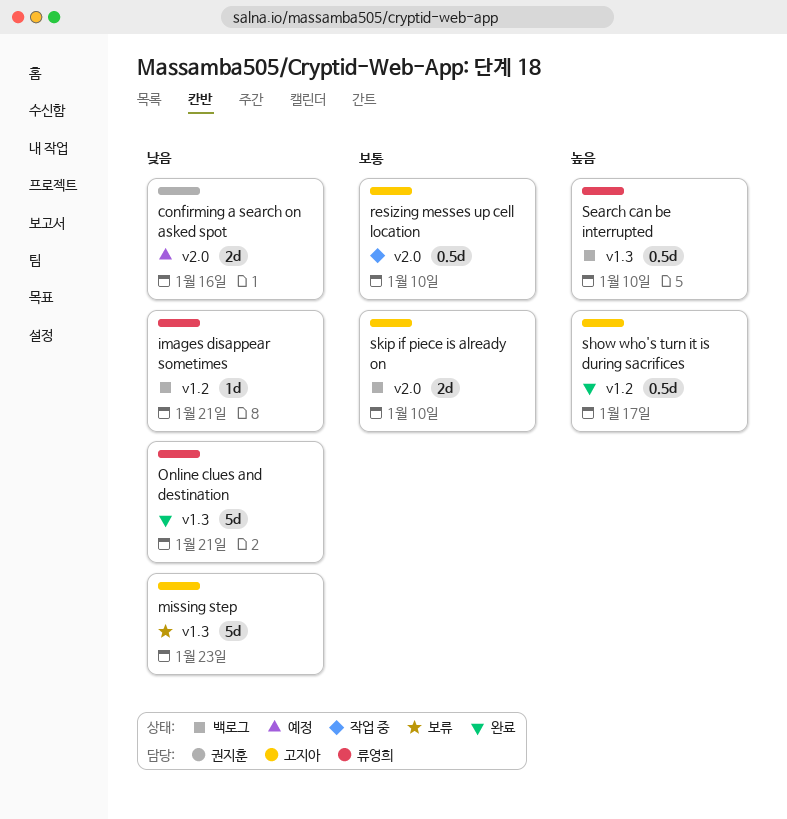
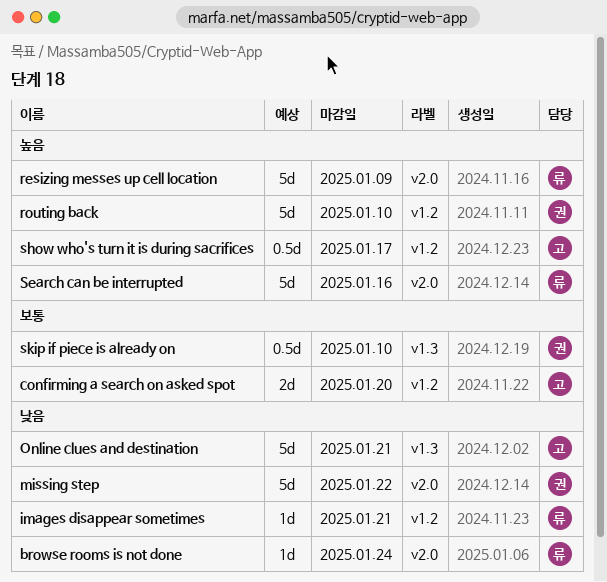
browse rooms is not done: none -> present
confirming a search on asked spot, owner: 권지훈 -> 고지아
confirming a search on asked spot, priority: 낮음 -> 보통
confirming a search on asked spot, label: v2.0 -> v1.2
confirming a search on asked spot, due: Jan 16 -> Jan 20
missing step, owner: 고지아 -> 권지훈
missing step, label: v1.3 -> v2.0
missing step, due: Jan 23 -> Jan 22
Online clues and destination, owner: 류영희 -> 고지아
resizing messes up cell location, owner: 고지아 -> 류영희
resizing messes up cell location, priority: 보통 -> 높음
resizing messes up cell location, estimate: 0.5d -> 5d
resizing messes up cell location, due: Jan 10 -> Jan 9
routing back: none -> present
Search can be interrupted, label: v1.3 -> v2.0
Search can be interrupted, estimate: 0.5d -> 5d
Search can be interrupted, due: Jan 10 -> Jan 16
skip if piece is already on, owner: 고지아 -> 권지훈
skip if piece is already on, label: v2.0 -> v1.3
skip if piece is already on, estimate: 2d -> 0.5d

